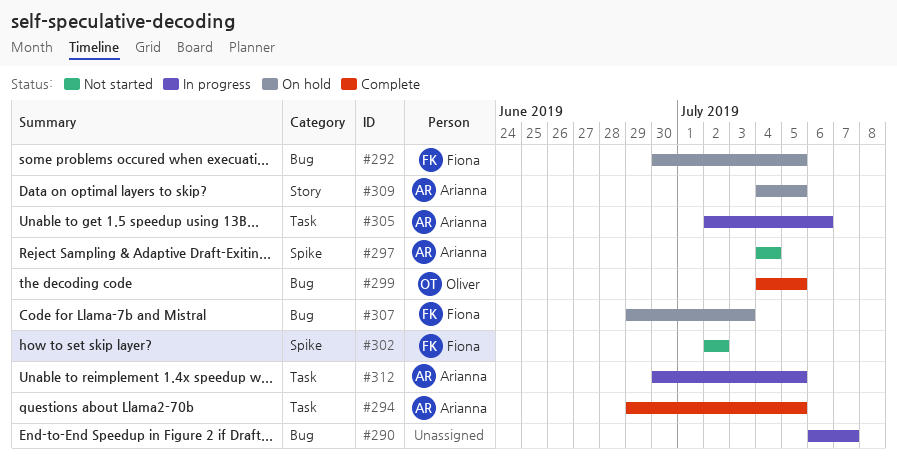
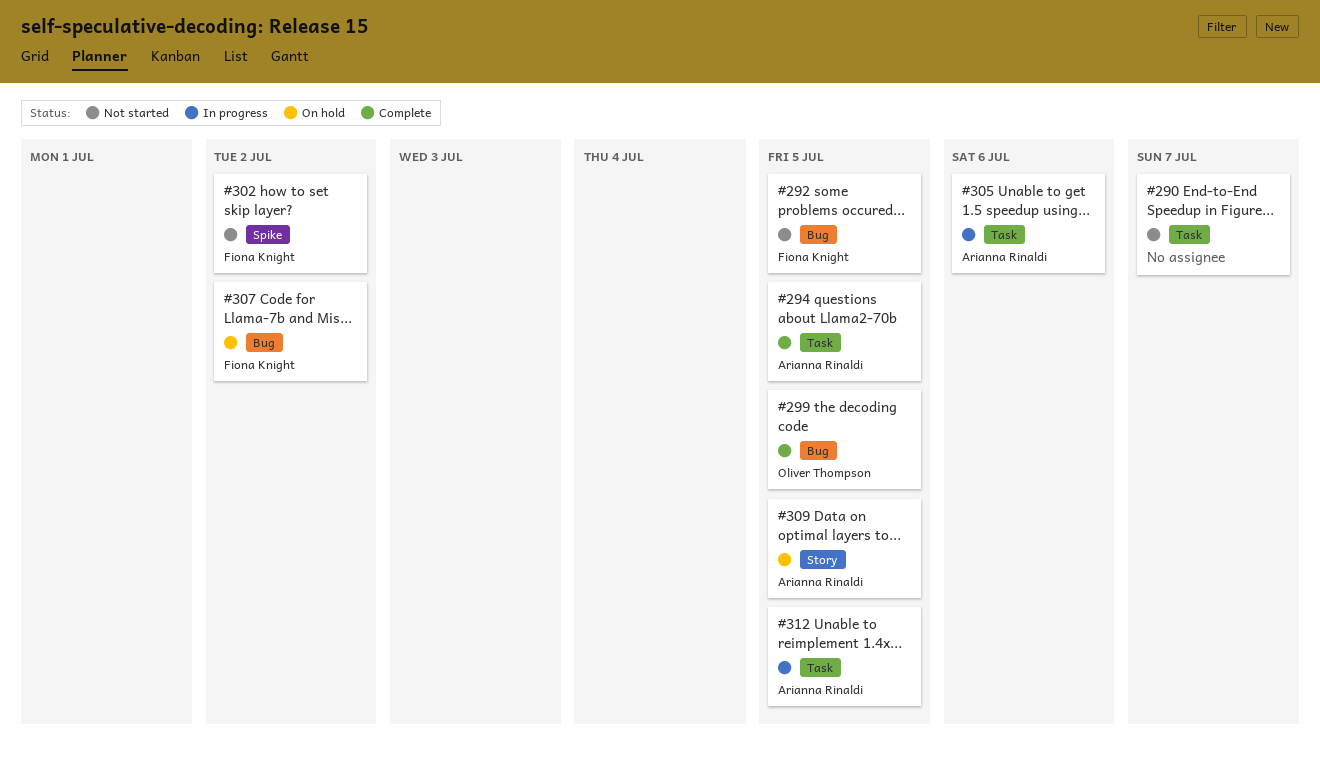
#290, status: In progress -> Not started
#290, label: Bug -> Task
#292, status: On hold -> Not started
#297: present -> none
#307, due: Jul 3 -> Jul 2

